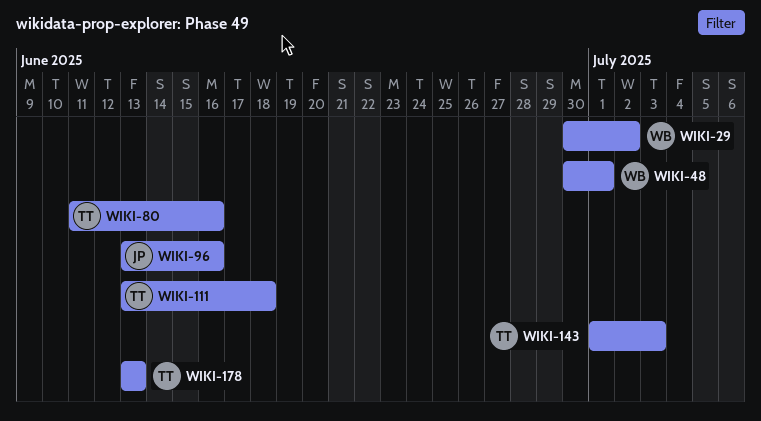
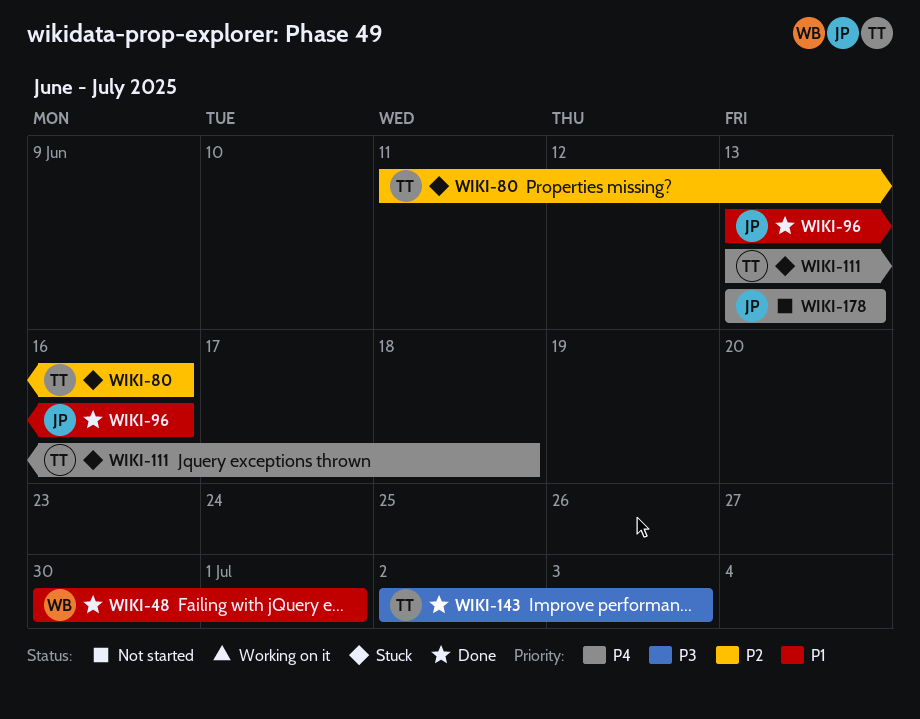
WIKI-29: present -> none
WIKI-143, start: Jul 1 -> Jul 2
WIKI-178, owner: TT -> JP

